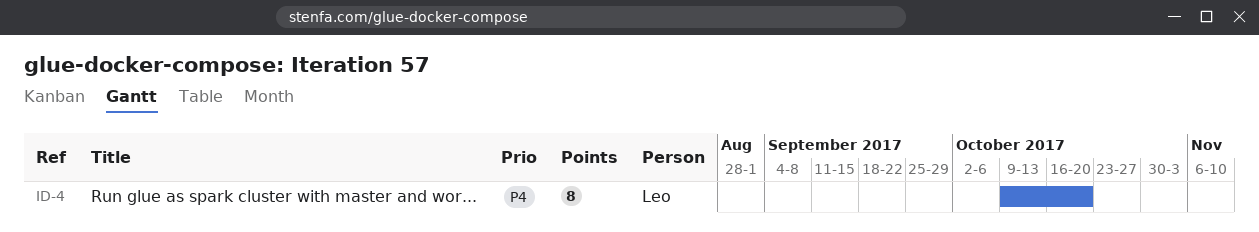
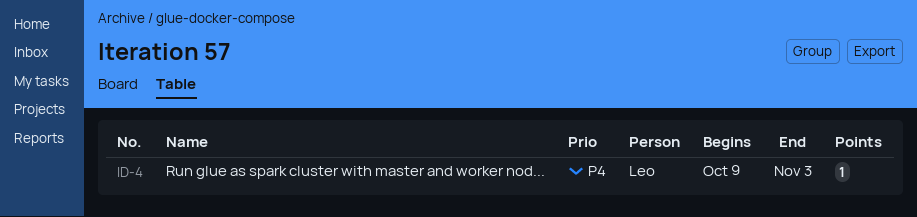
ID-4, estimate: 8 -> 1
ID-4, due: Oct 20 -> Nov 3

